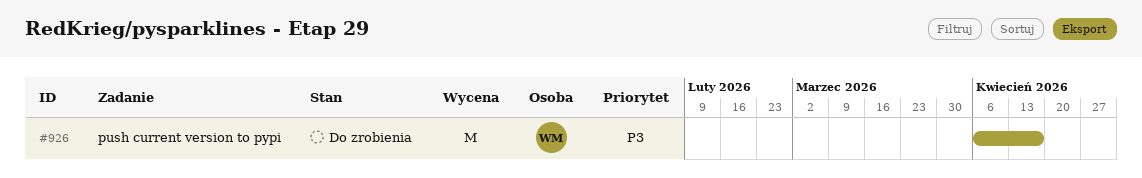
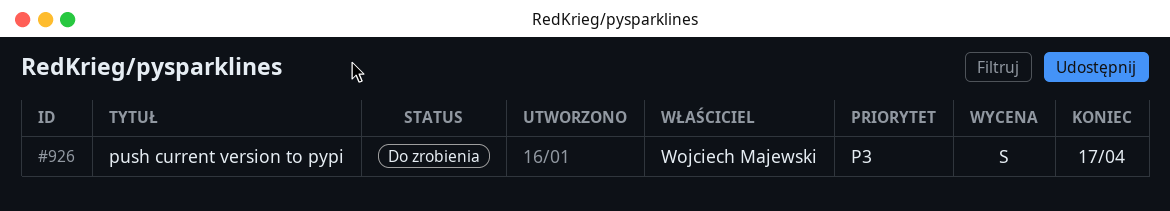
#926, estimate: M -> S

